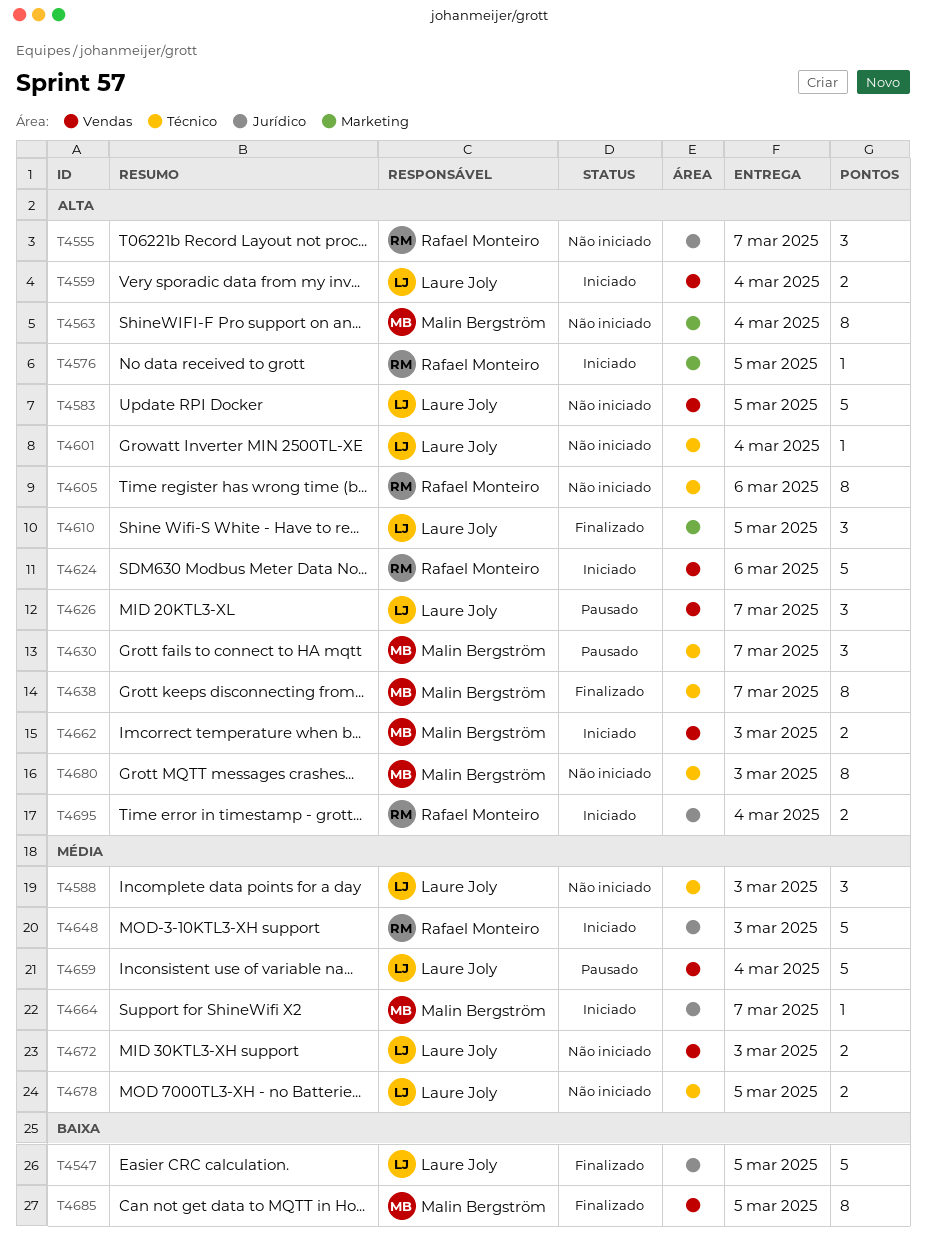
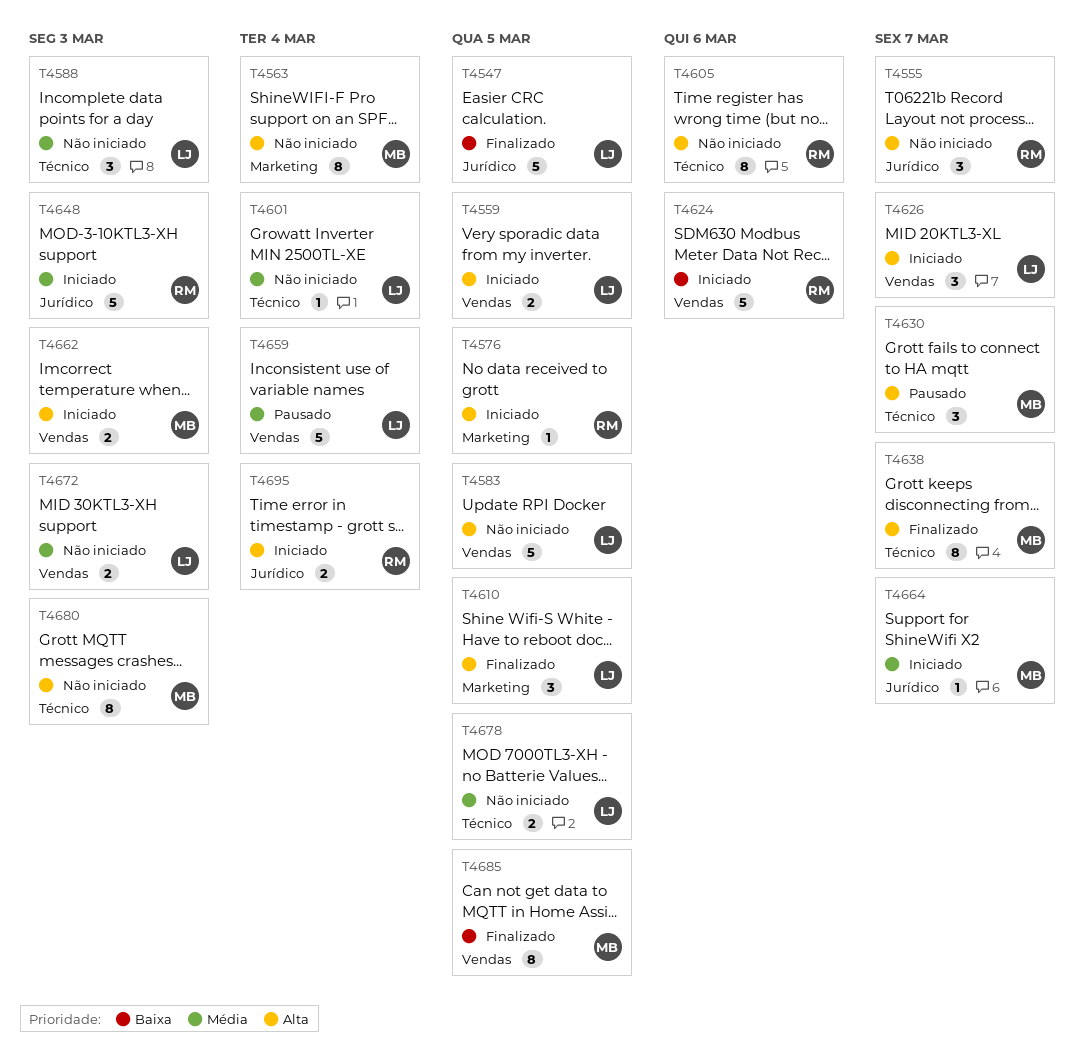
T4559, due: Mar 4 -> Mar 5
T4601, priority: Alta -> Média
T4624, priority: Alta -> Baixa
T4626, status: Pausado -> Iniciado

